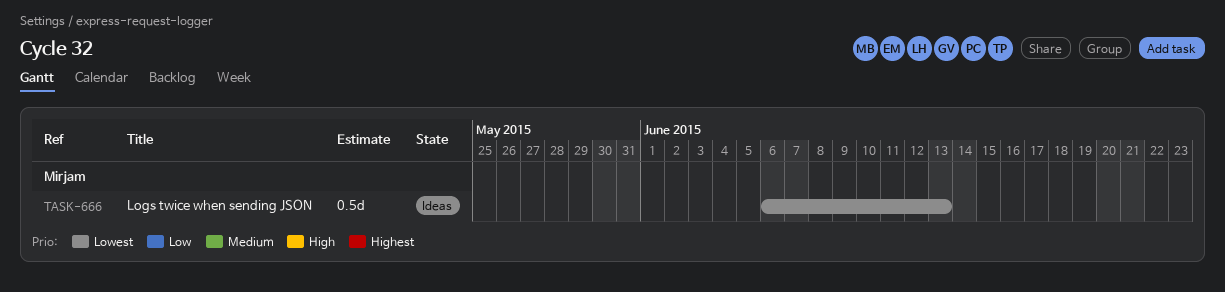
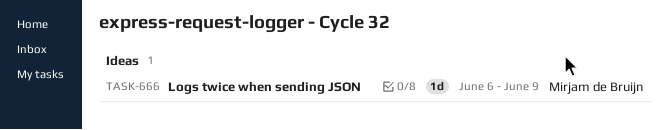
TASK-666, estimate: 0.5d -> 1d
TASK-666, due: Jun 13 -> Jun 9

